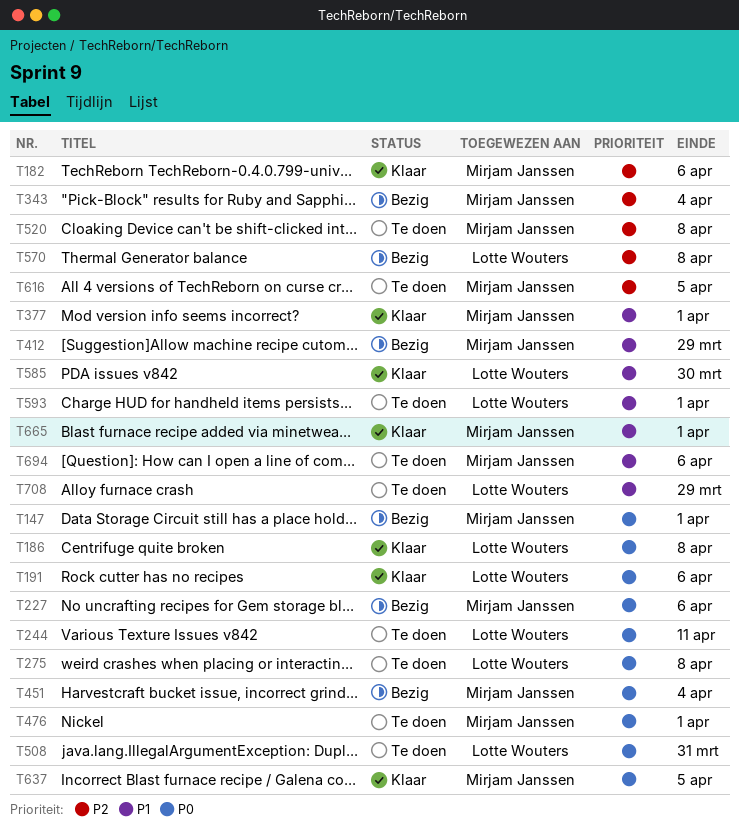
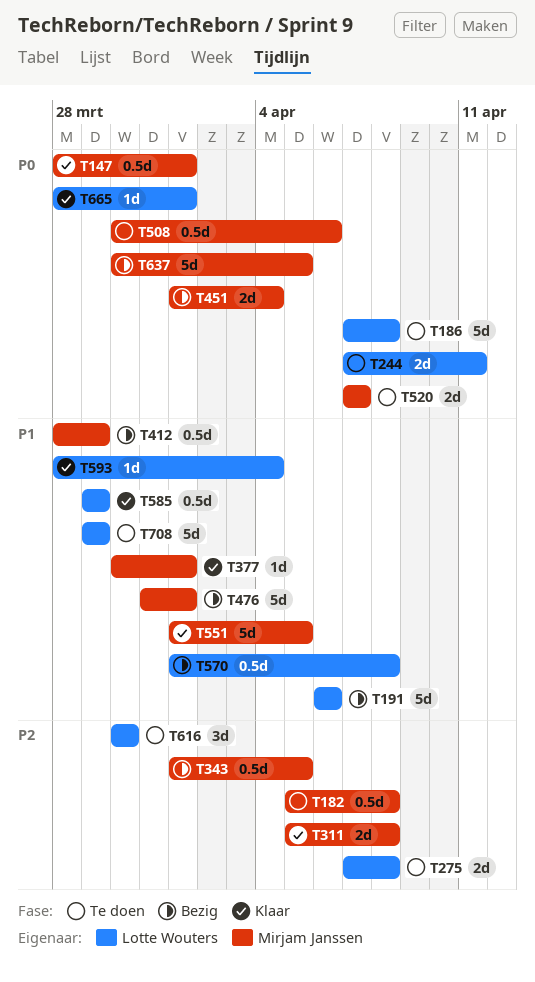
T147, status: Bezig -> Klaar
T182, status: Klaar -> Te doen
T182, due: Apr 6 -> Apr 8
T186, status: Klaar -> Te doen
T191, status: Klaar -> Bezig
T191, priority: P0 -> P1
T227: present -> none
T275, priority: P0 -> P2
T311: none -> present
T343, due: Apr 4 -> Apr 5
T476, status: Te doen -> Bezig
T476, priority: P0 -> P1
T508, owner: Lotte Wouters -> Mirjam Janssen
T508, due: Mar 31 -> Apr 6
T520, priority: P2 -> P0
T520, due: Apr 8 -> Apr 7
T551: none -> present
T570, priority: P2 -> P1
T585, due: Mar 30 -> Mar 29
T593, status: Te doen -> Klaar
T593, due: Apr 1 -> Apr 4
T616, owner: Mirjam Janssen -> Lotte Wouters
T616, due: Apr 5 -> Mar 30
T637, status: Klaar -> Bezig
T665, owner: Mirjam Janssen -> Lotte Wouters
T665, priority: P1 -> P0
T694: present -> none

